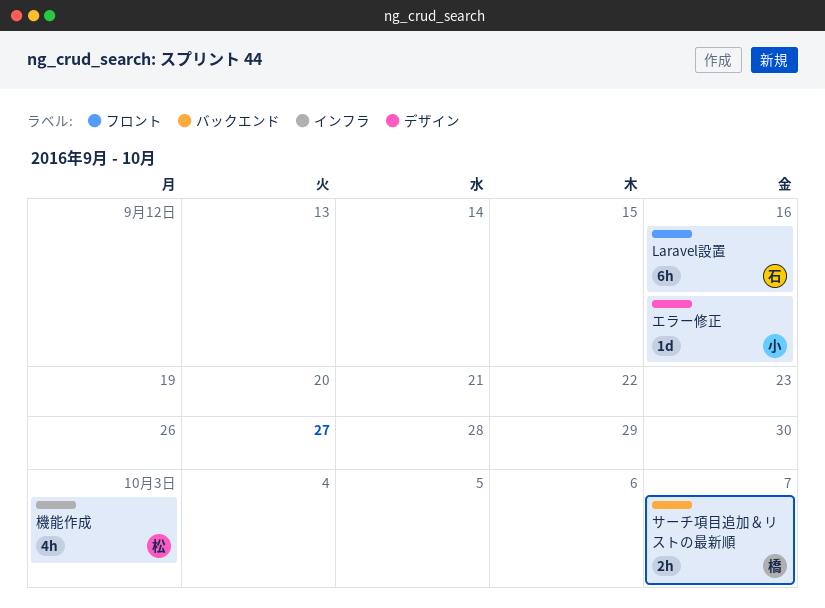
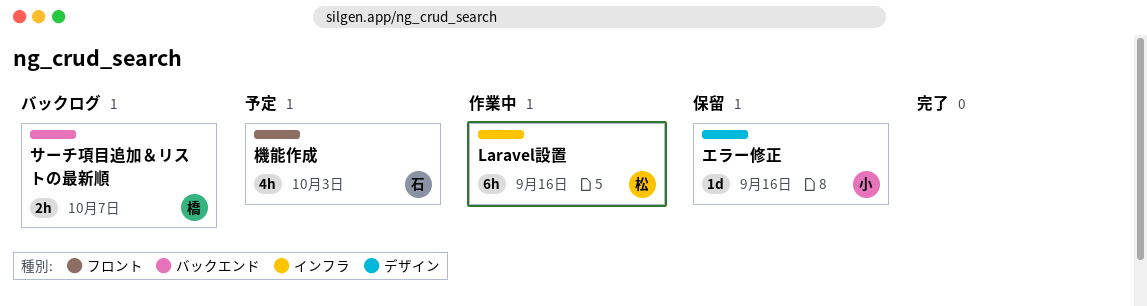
Laravel設置, owner: 石 -> 松
Laravel設置, label: フロント -> インフラ
機能作成, owner: 松 -> 石
機能作成, label: インフラ -> フロント

